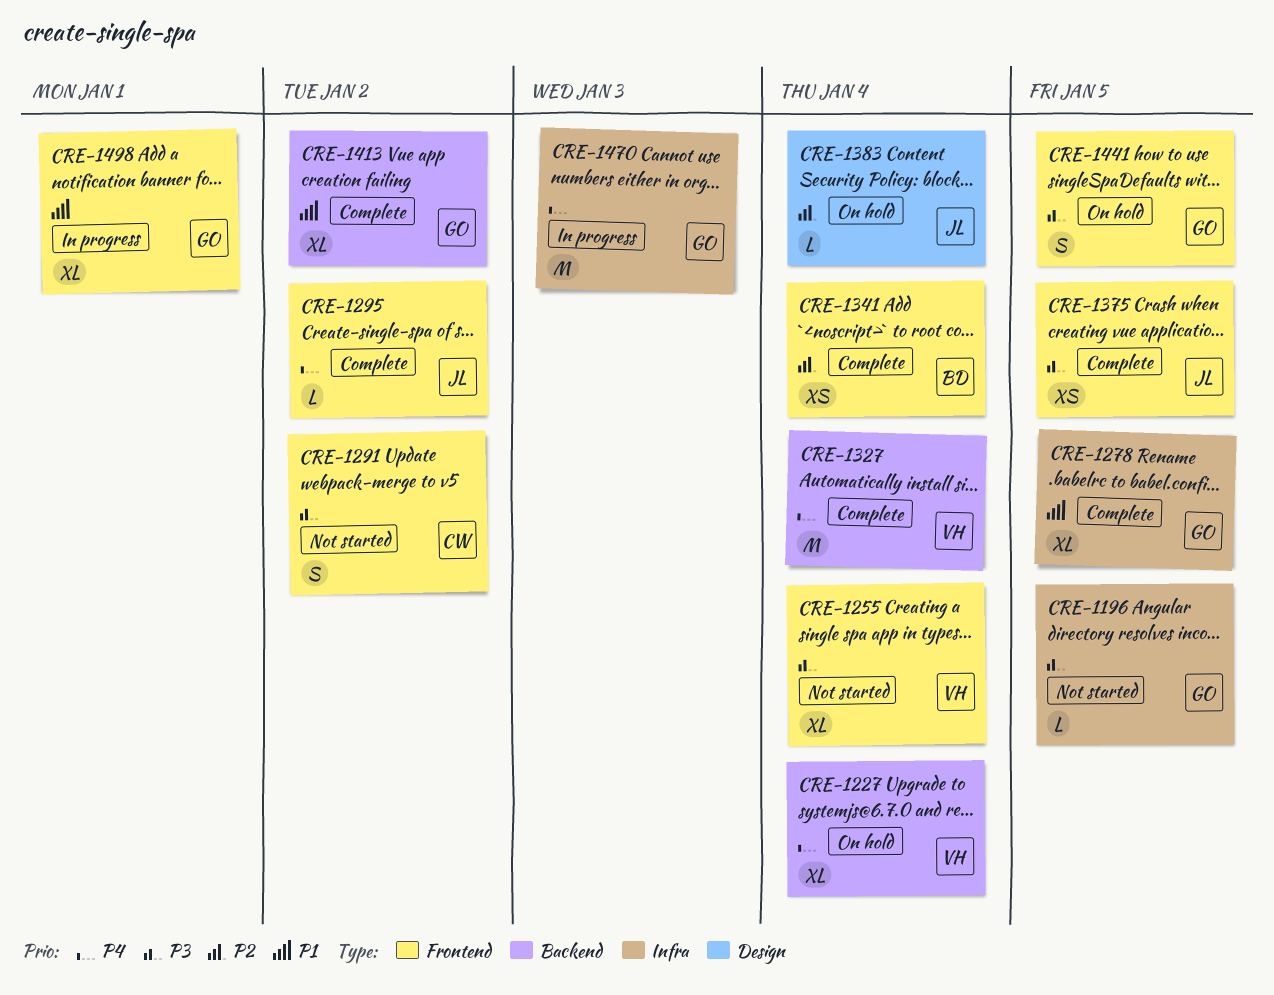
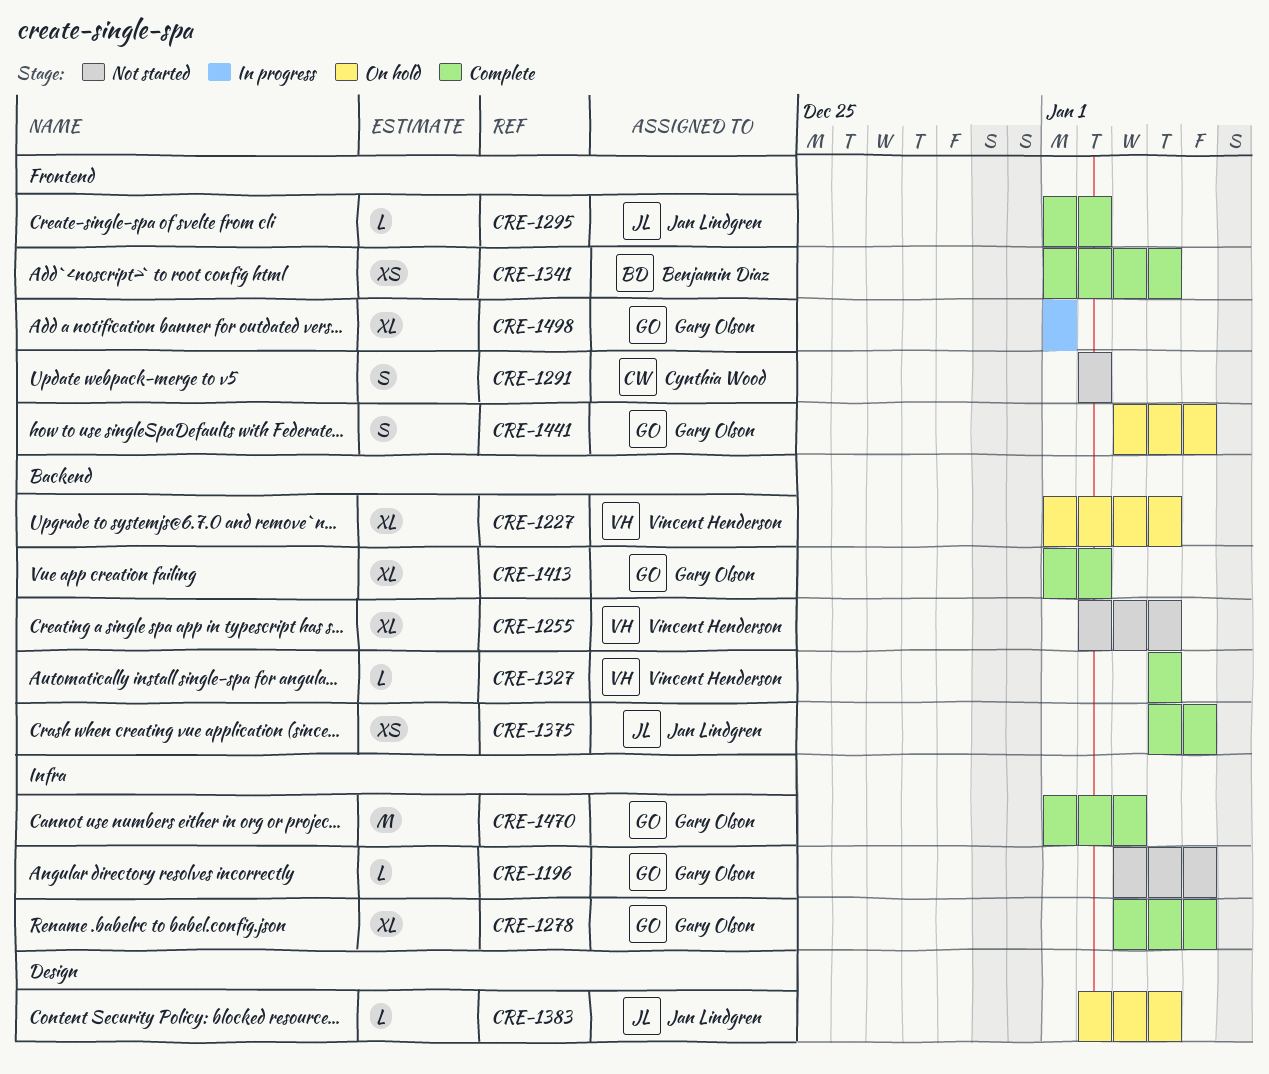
CRE-1255, label: Frontend -> Backend
CRE-1327, estimate: M -> L
CRE-1375, label: Frontend -> Backend
CRE-1470, status: In progress -> Complete

